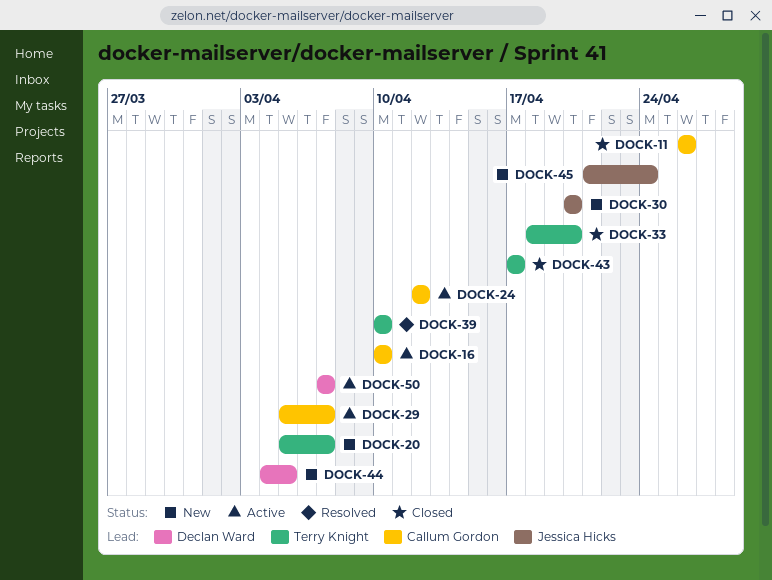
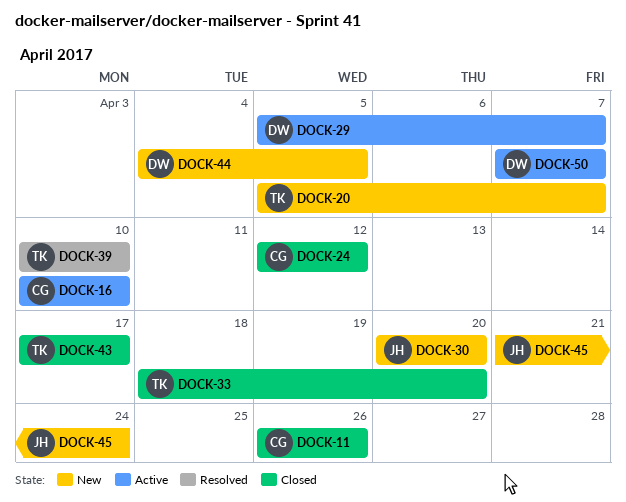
DOCK-24, status: Active -> Closed
DOCK-29, owner: Callum Gordon -> Declan Ward

